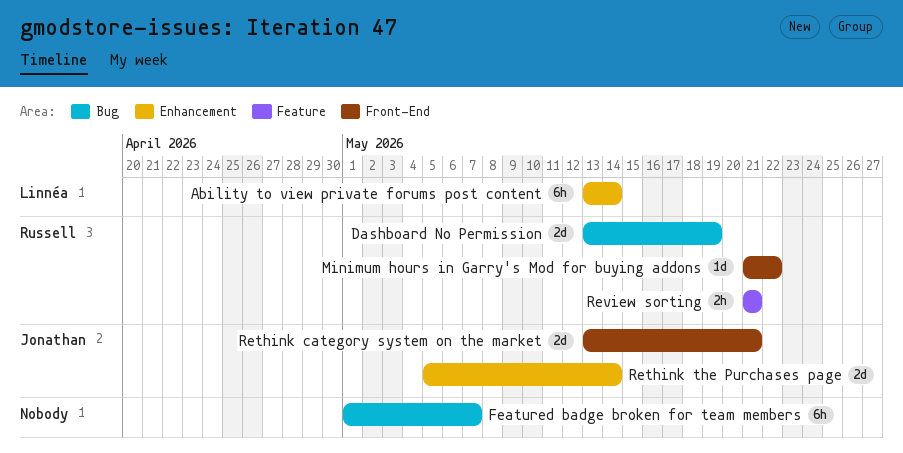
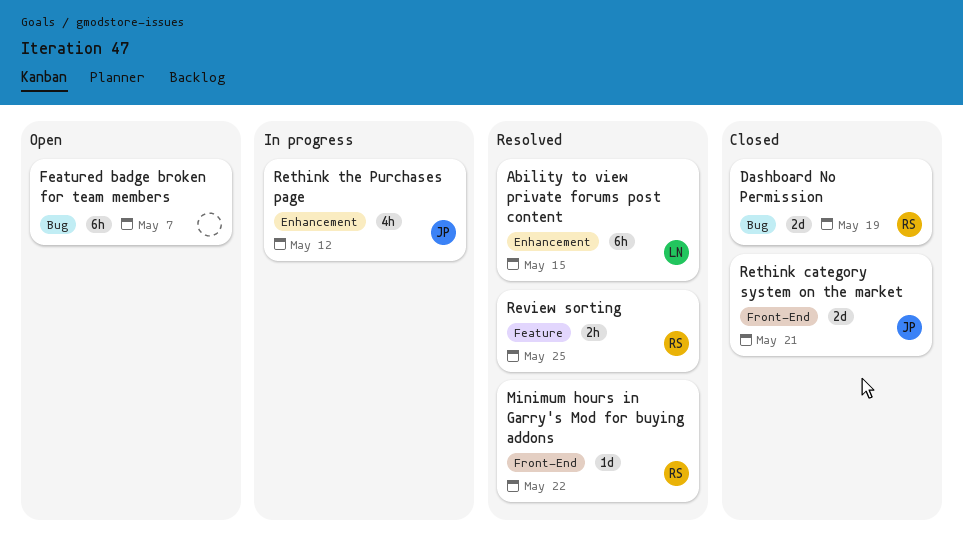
Ability to view private forums post content, due: May 14 -> May 15
Rethink the Purchases page, estimate: 2d -> 4h
Rethink the Purchases page, due: May 14 -> May 12
Review sorting, due: May 21 -> May 25

